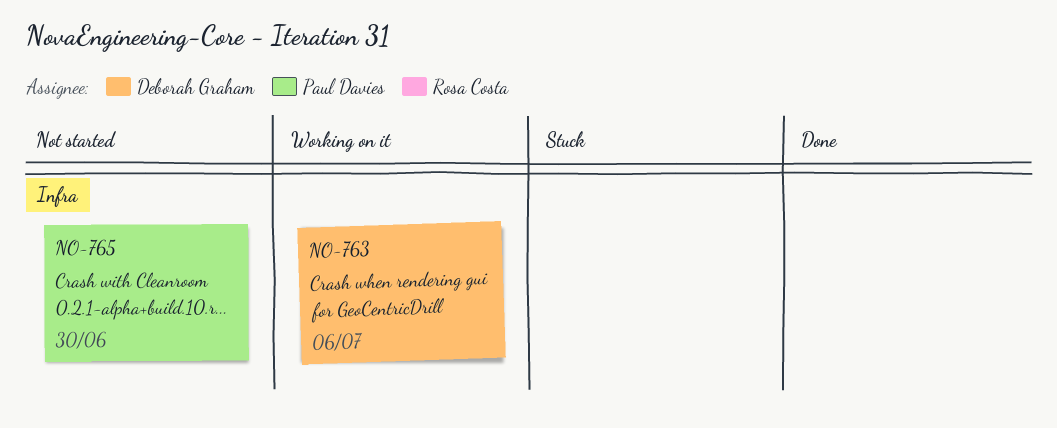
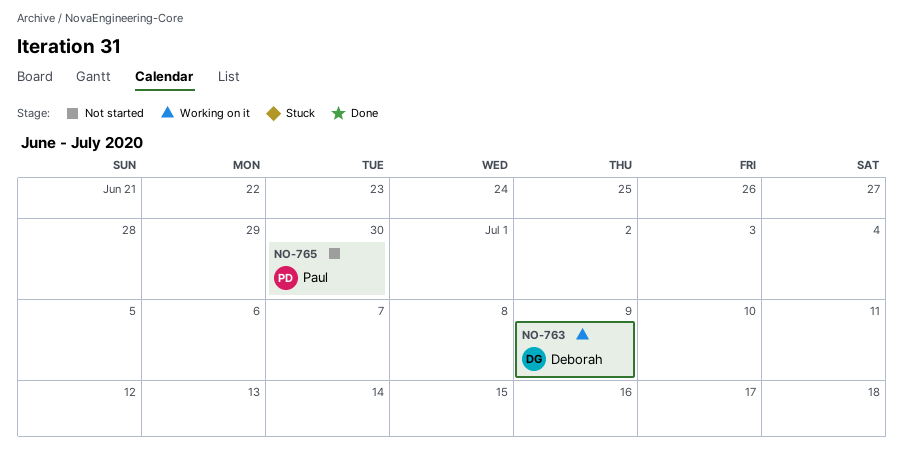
NO-763, due: Jul 6 -> Jul 9

